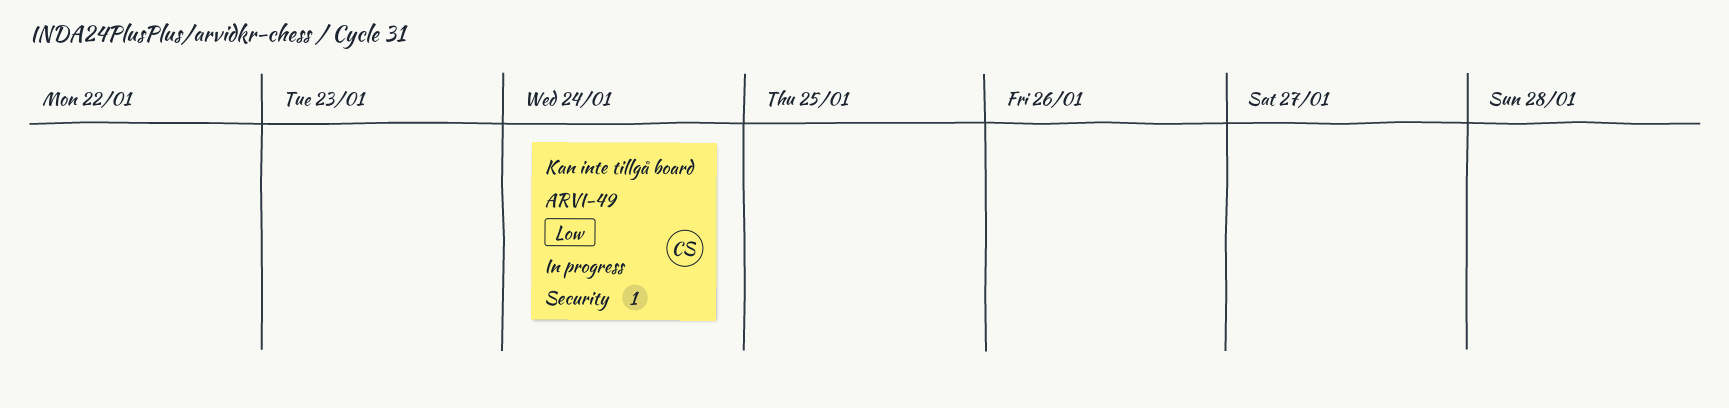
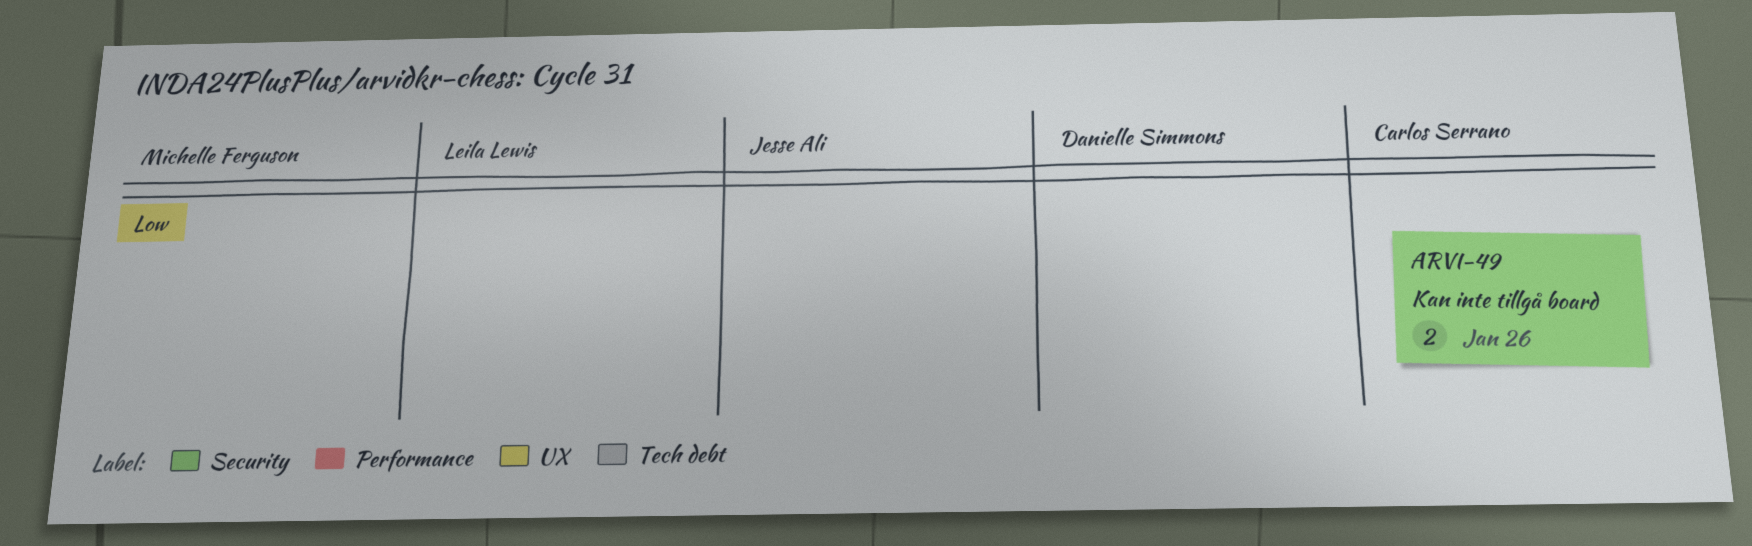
ARVI-49, estimate: 1 -> 2
ARVI-49, due: Jan 24 -> Jan 26

